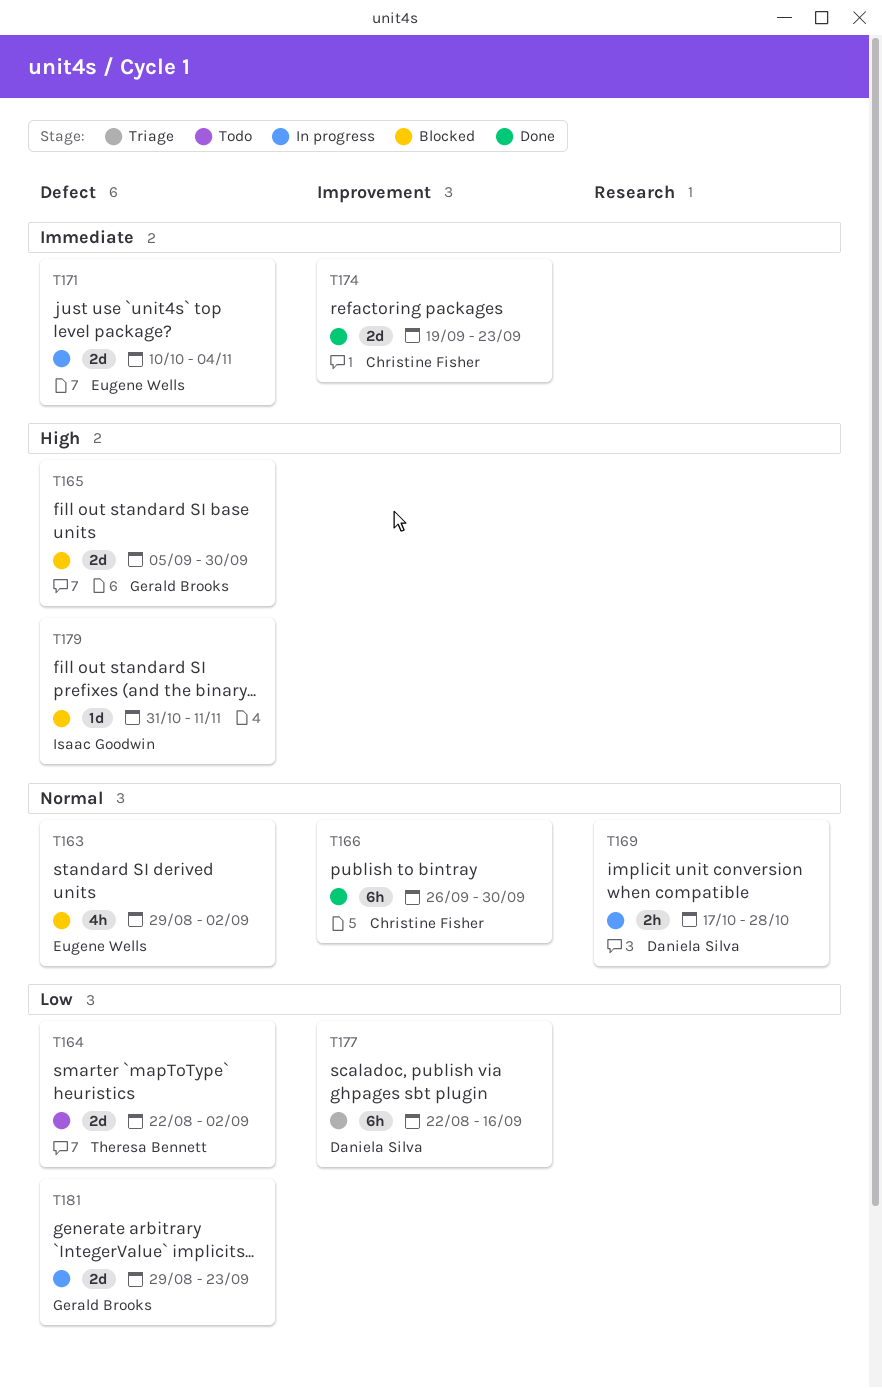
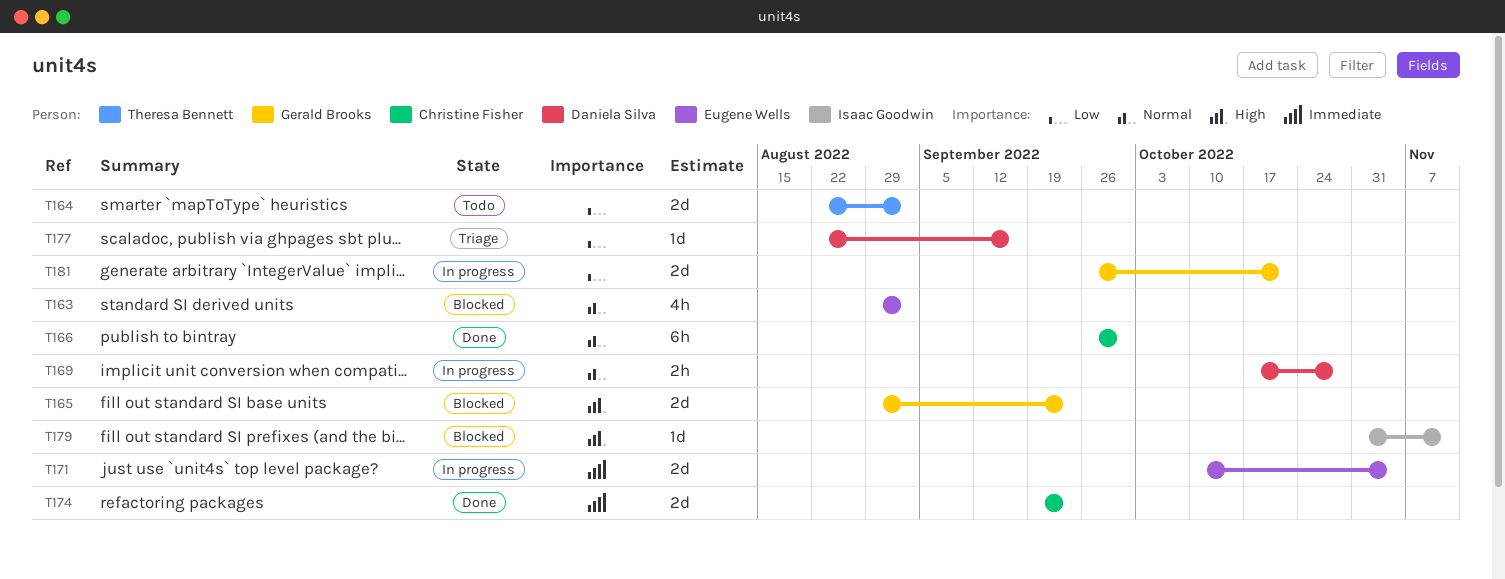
T165, start: Sep 5 -> Aug 29
T165, due: Sep 30 -> Sep 23
T177, estimate: 6h -> 1d
T181, start: Aug 29 -> Sep 26
T181, due: Sep 23 -> Oct 21

